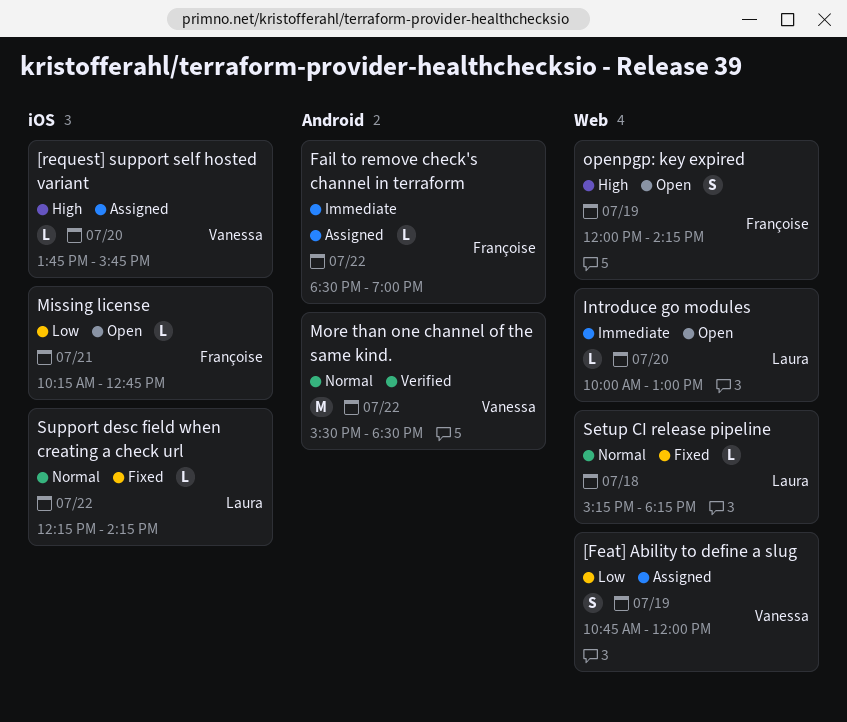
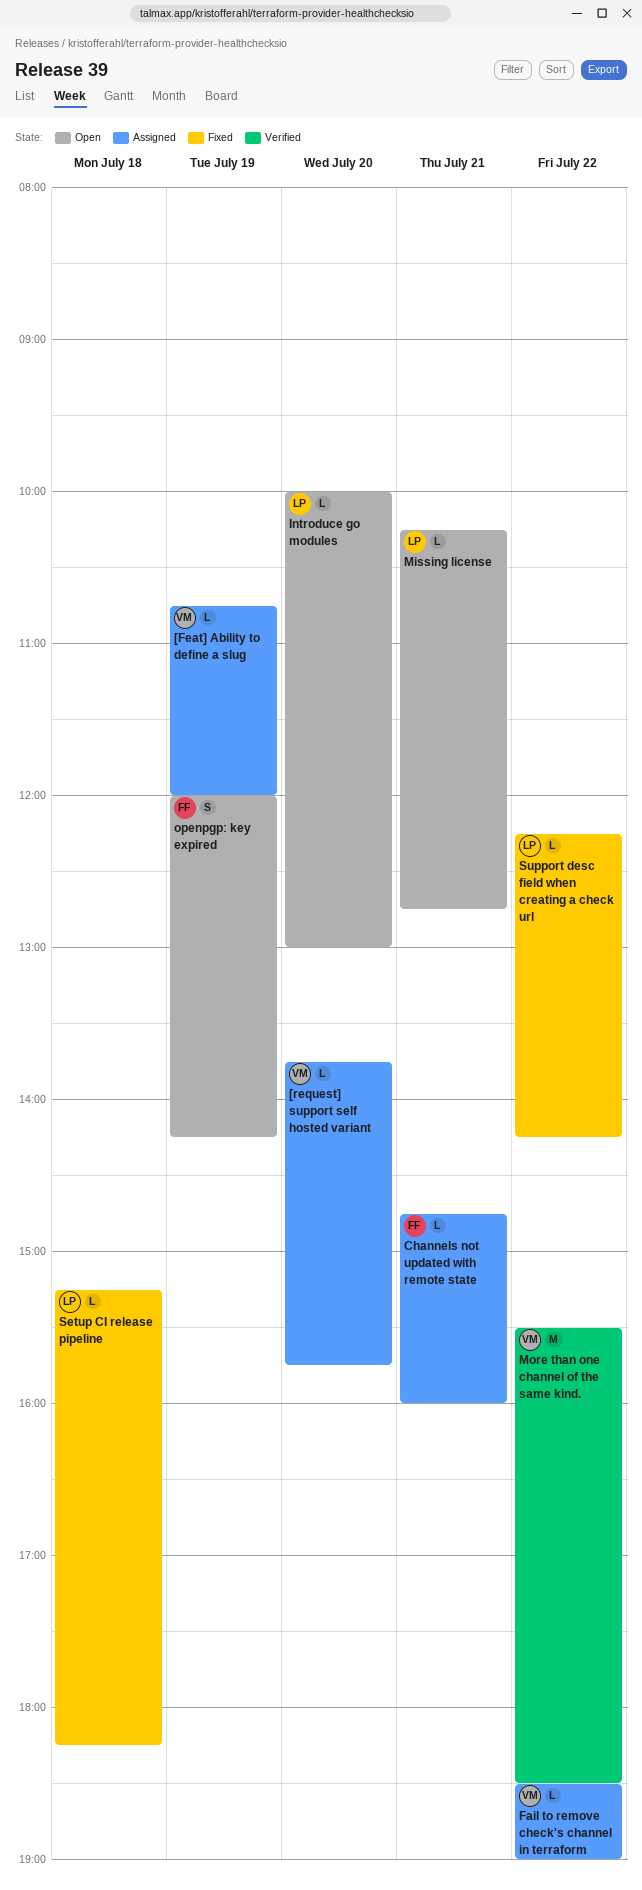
[Feat] Ability to define a slug, estimate: S -> L
Channels not updated with remote state: none -> present
Fail to remove check's channel in terraform, owner: Françoise -> Vanessa
Missing license, owner: Françoise -> Laura

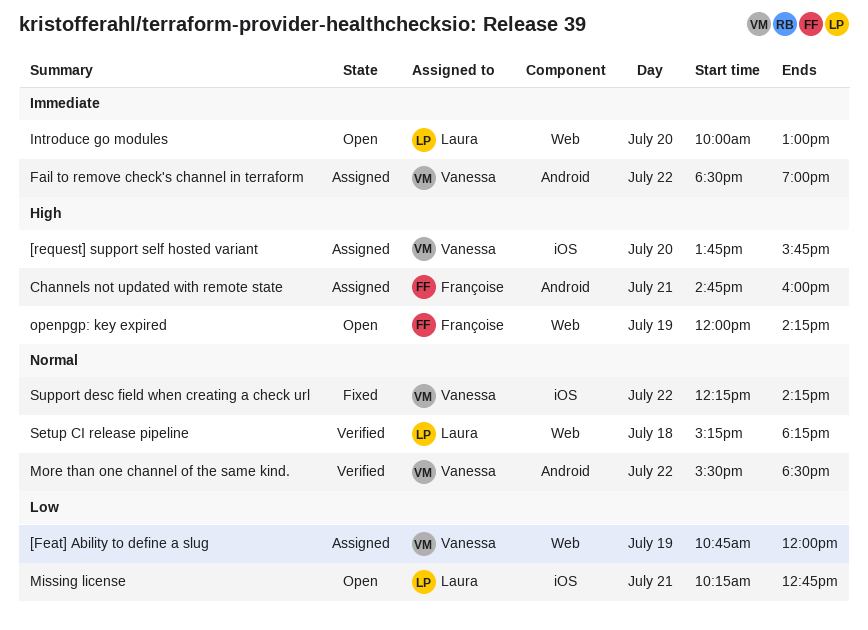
Setup CI release pipeline, status: Fixed -> Verified
Support desc field when creating a check url, owner: Laura -> Vanessa

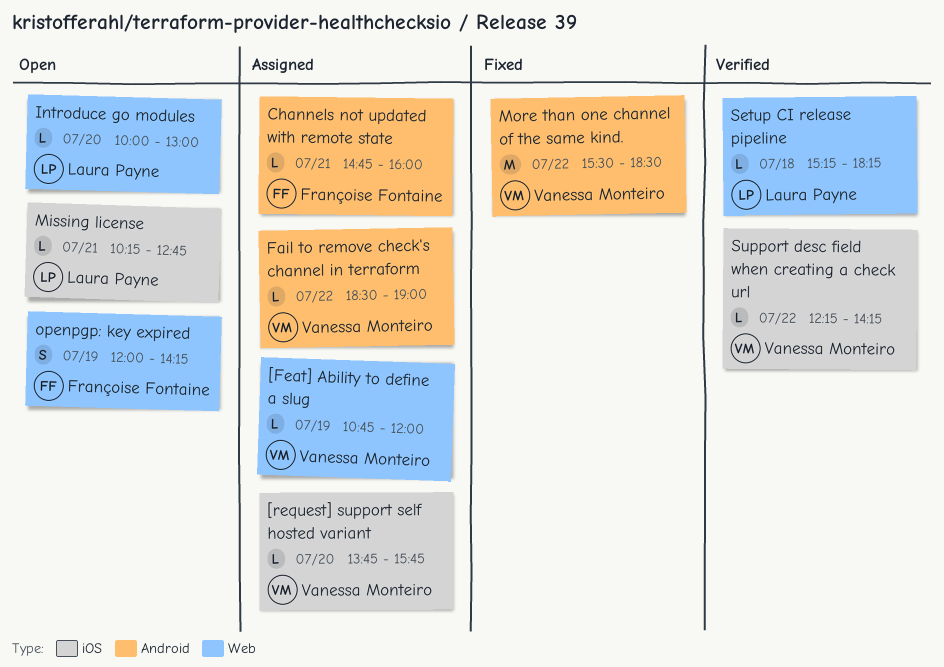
More than one channel of the same kind., status: Verified -> Fixed
Support desc field when creating a check url, status: Fixed -> Verified

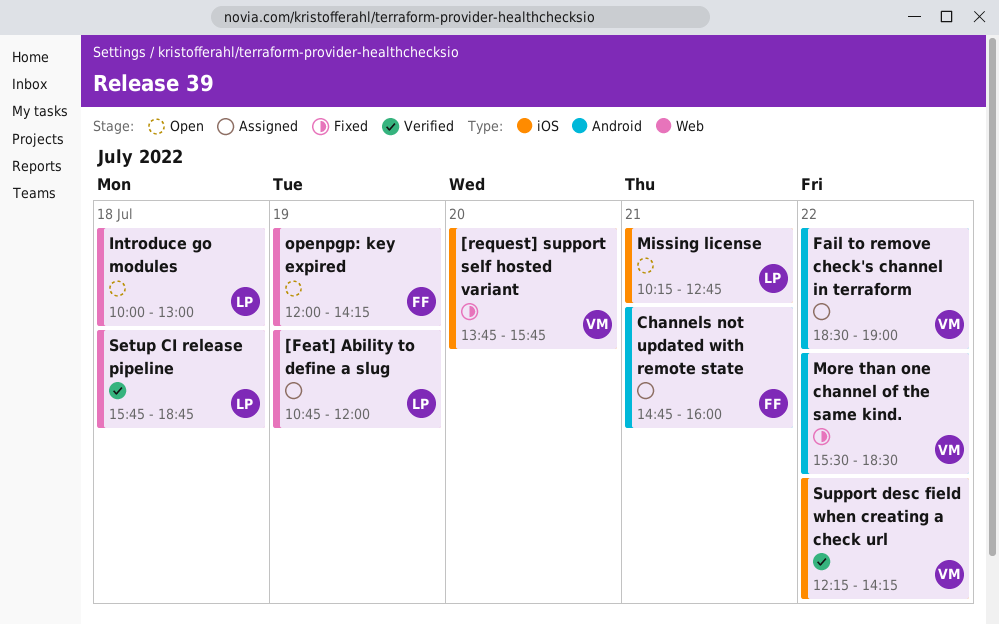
[Feat] Ability to define a slug, owner: Vanessa Monteiro -> Laura Payne
[request] support self hosted variant, status: Assigned -> Fixed
Introduce go modules, day: Jul 20 -> Jul 18
Setup CI release pipeline, begins: 15:15 -> 15:45
Setup CI release pipeline, ends: 18:15 -> 18:45

